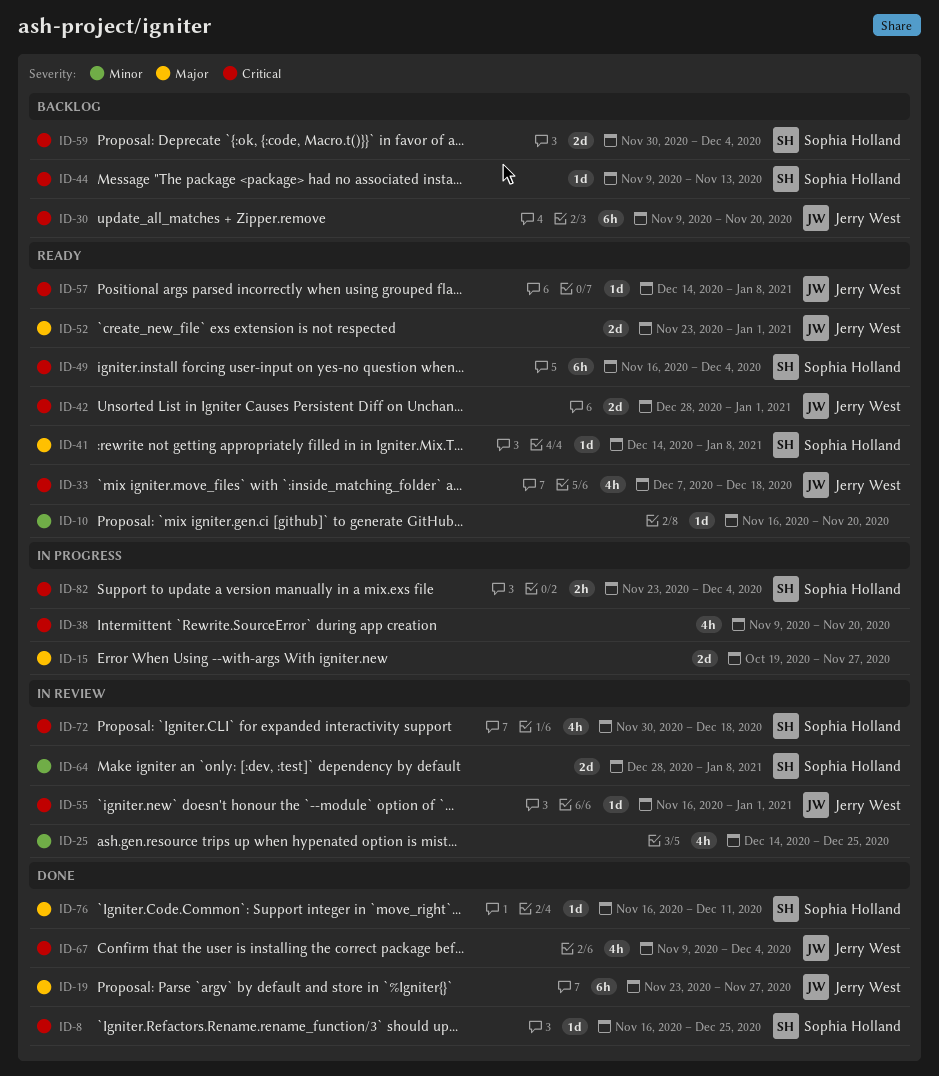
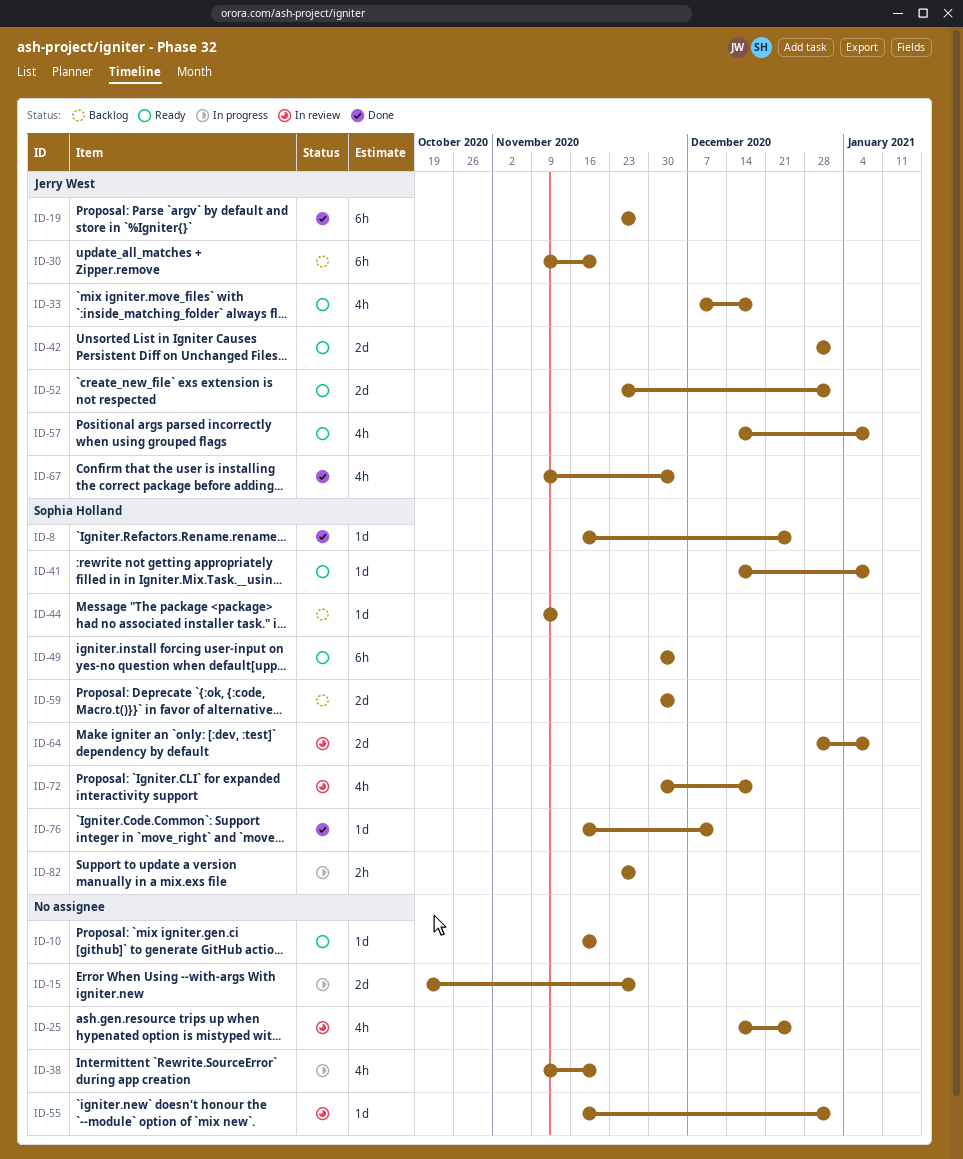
ID-49, start: Nov 16 -> Nov 30
ID-55, owner: Jerry West -> none
ID-57, estimate: 1d -> 4h
ID-82, due: Dec 4 -> Nov 27

